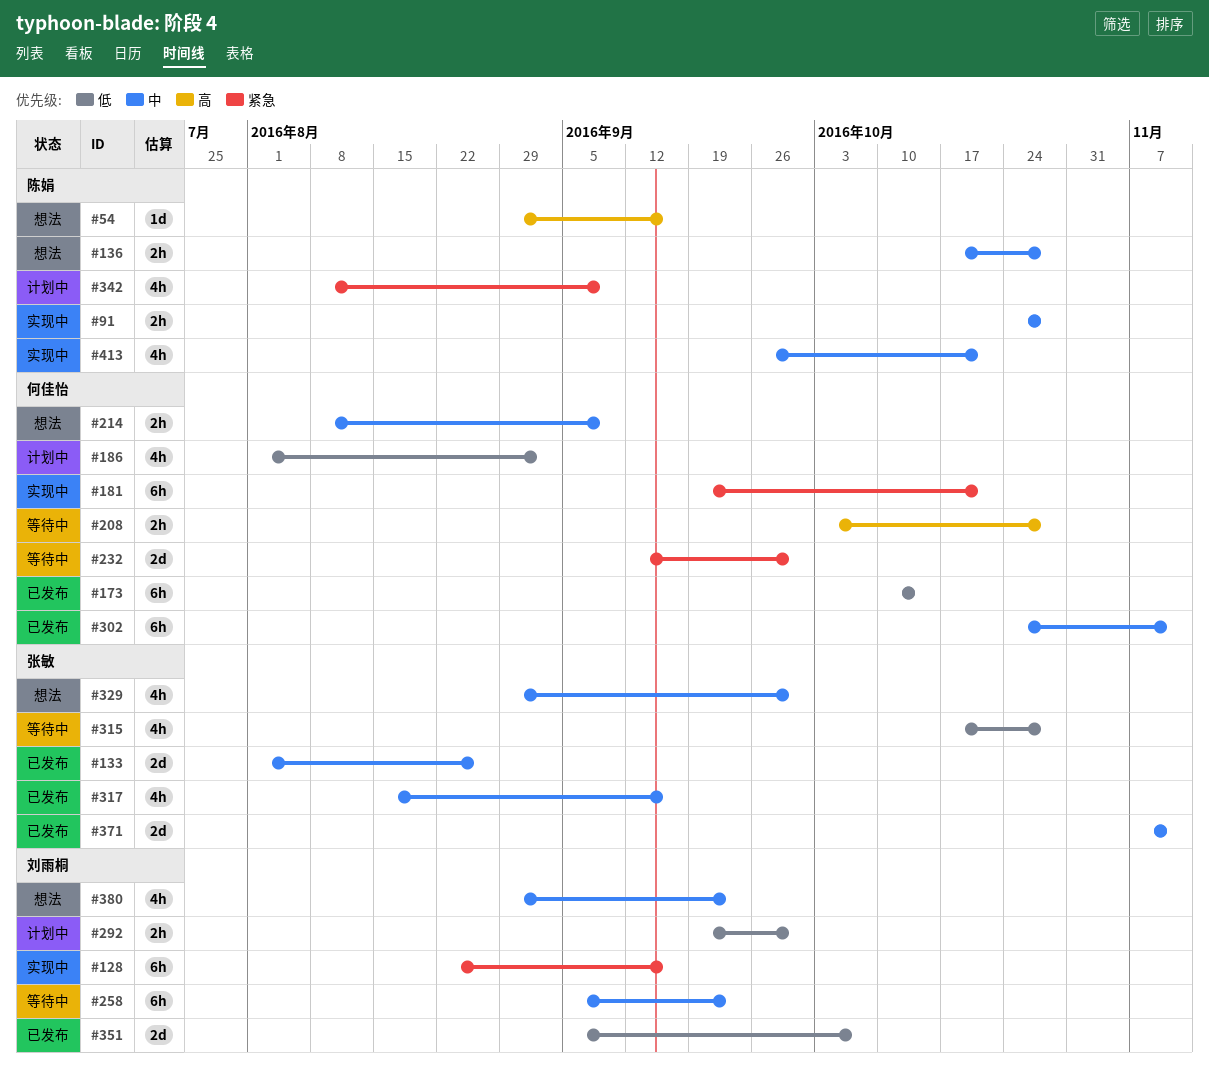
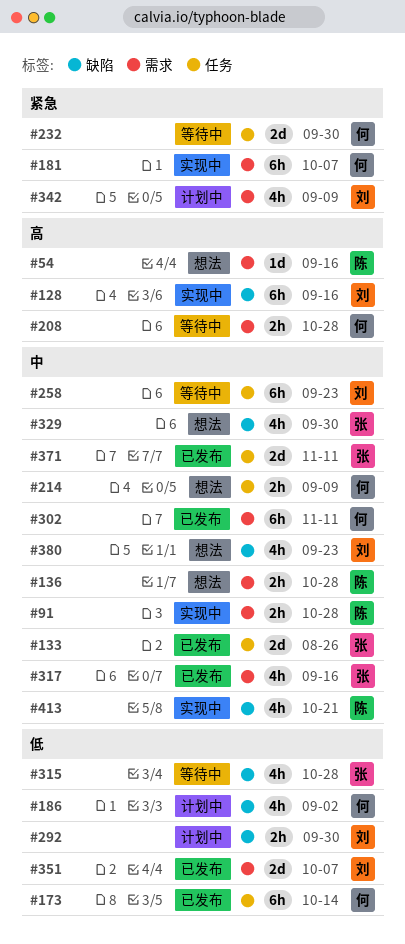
#128, priority: 紧急 -> 高
#181, due: Oct 21 -> Oct 7
#342, owner: 陈娟 -> 刘雨桐

